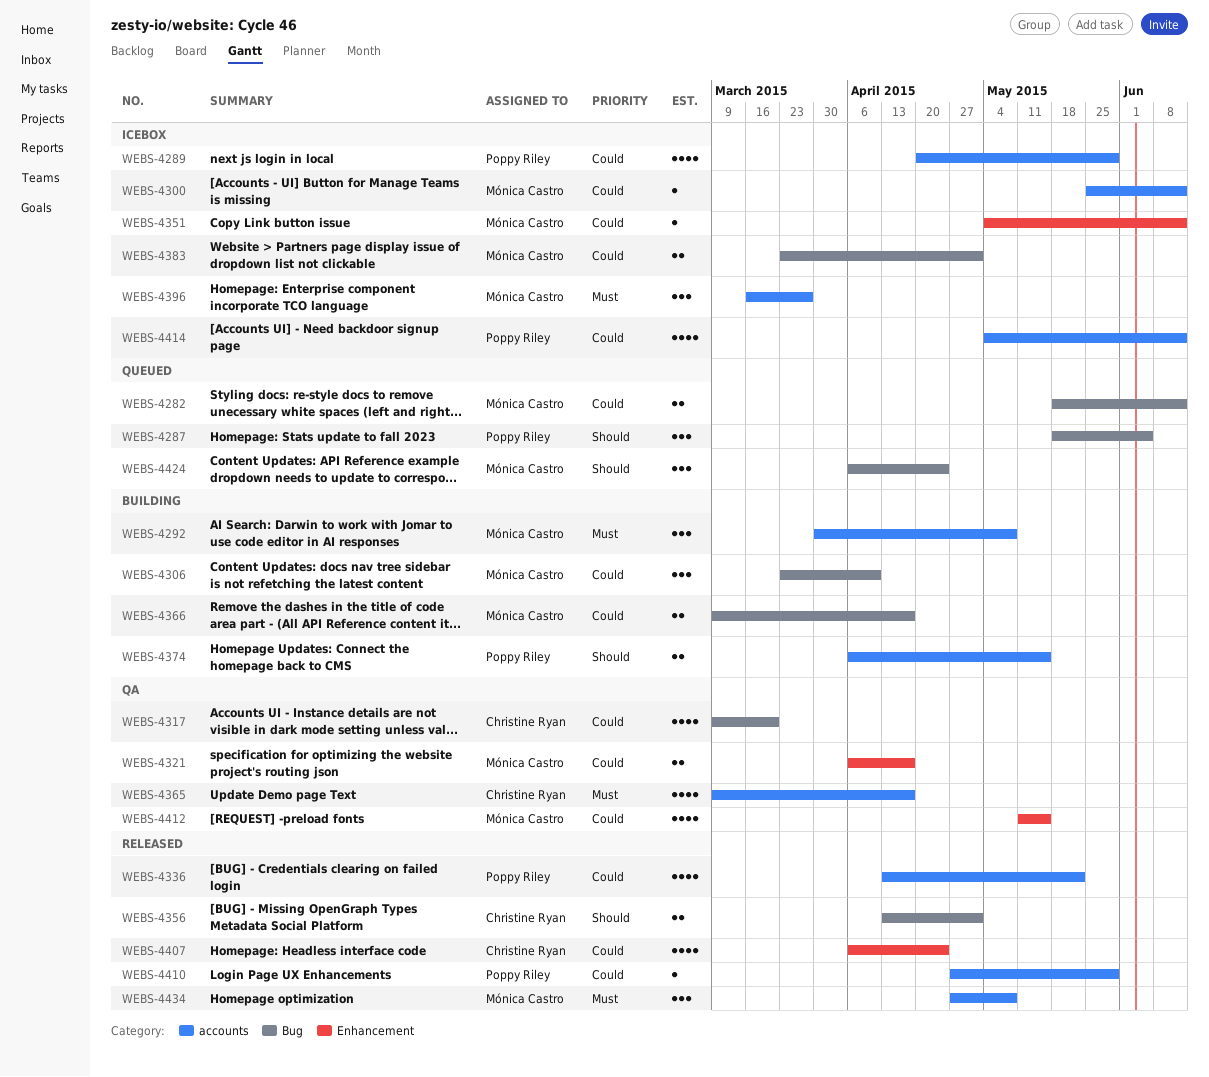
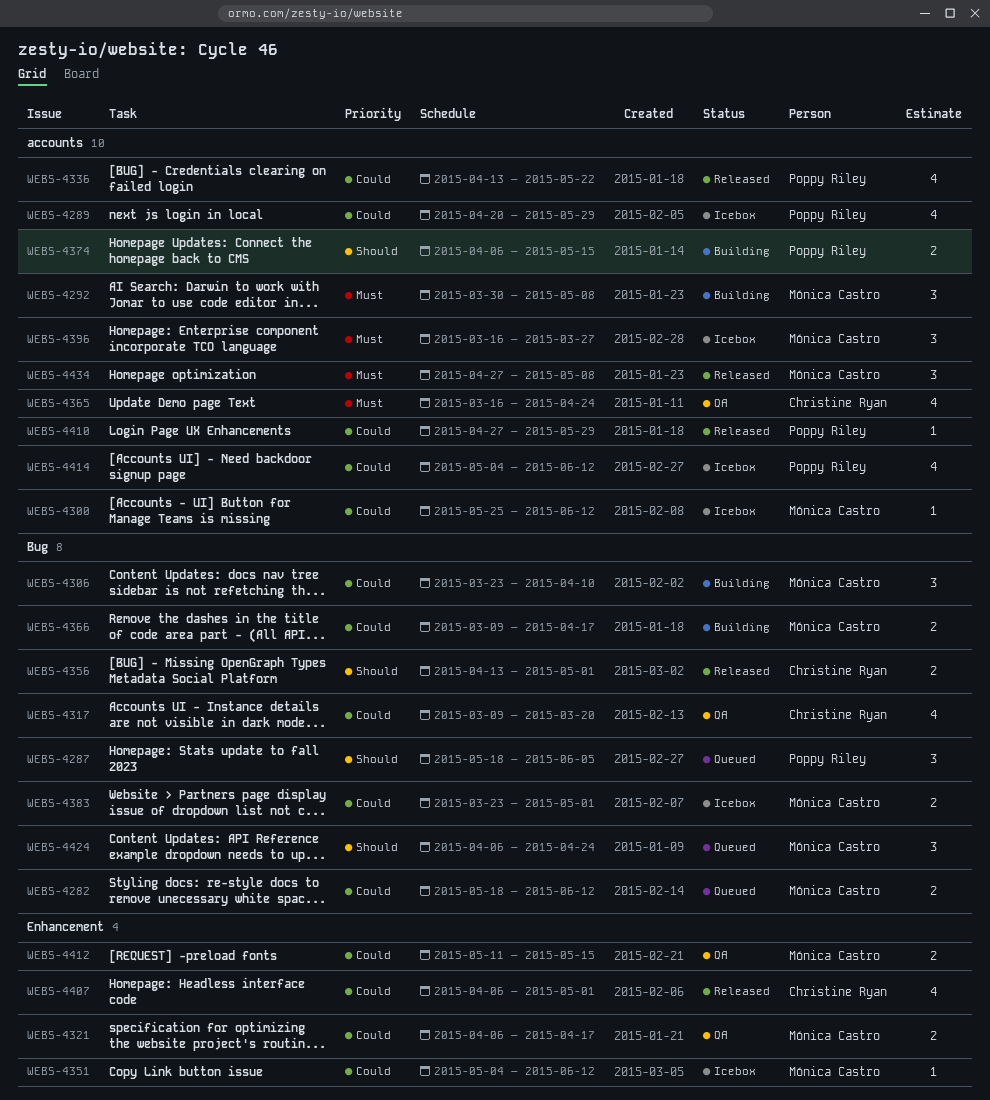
WEBS-4365, start: Mar 9 -> Mar 16
WEBS-4365, due: Apr 17 -> Apr 24
WEBS-4407, due: Apr 24 -> May 1
WEBS-4412, estimate: 4 -> 2

